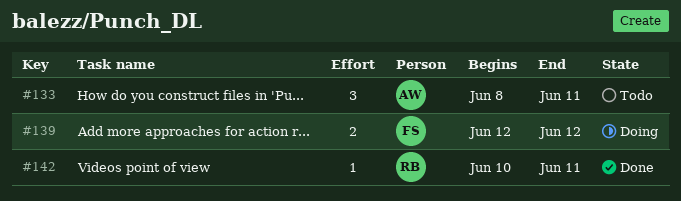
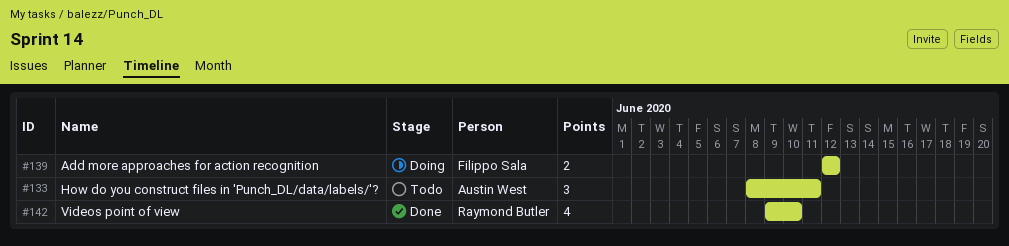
#142, estimate: 1 -> 4
#142, start: Jun 10 -> Jun 9
#142, due: Jun 11 -> Jun 10

